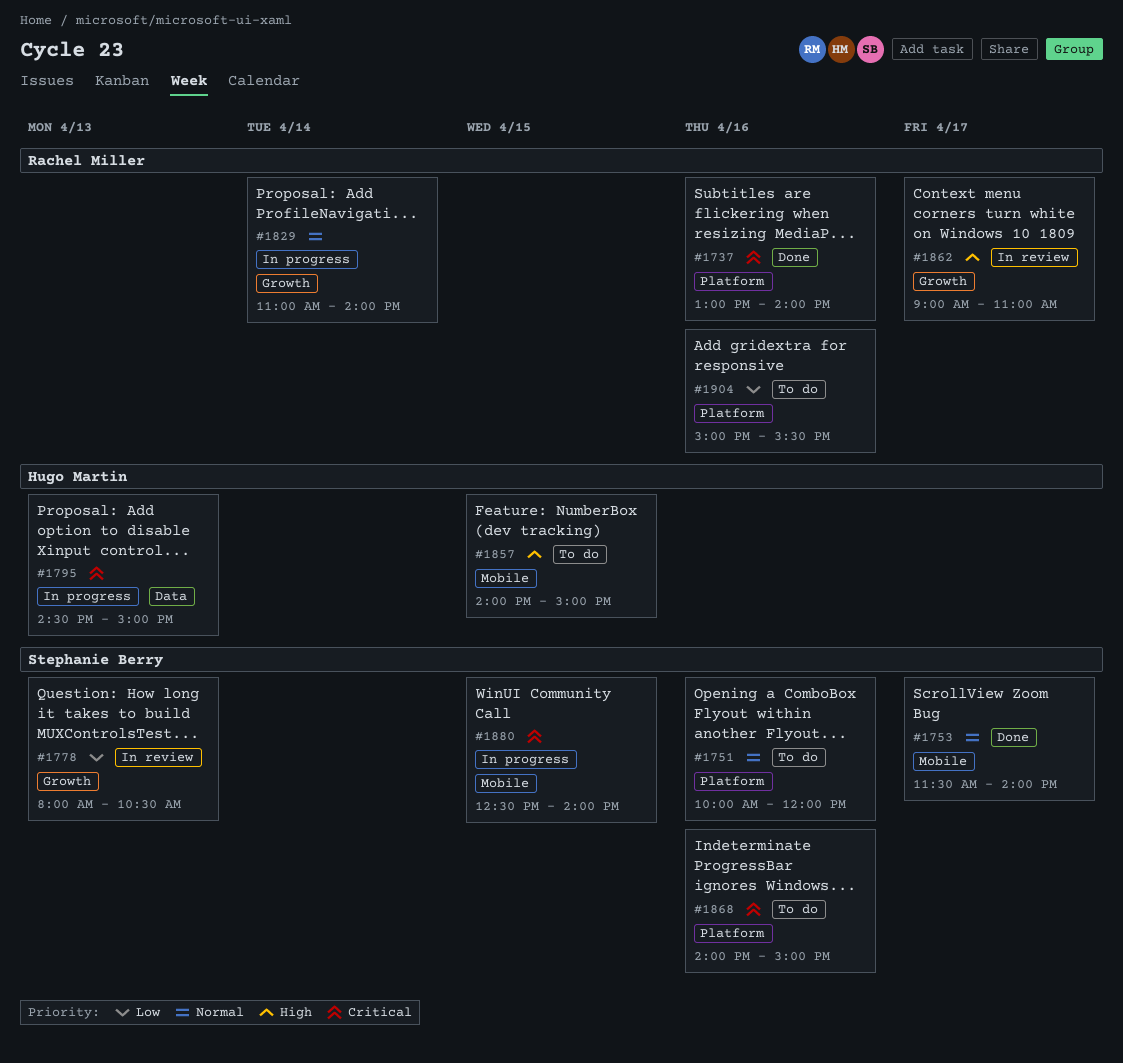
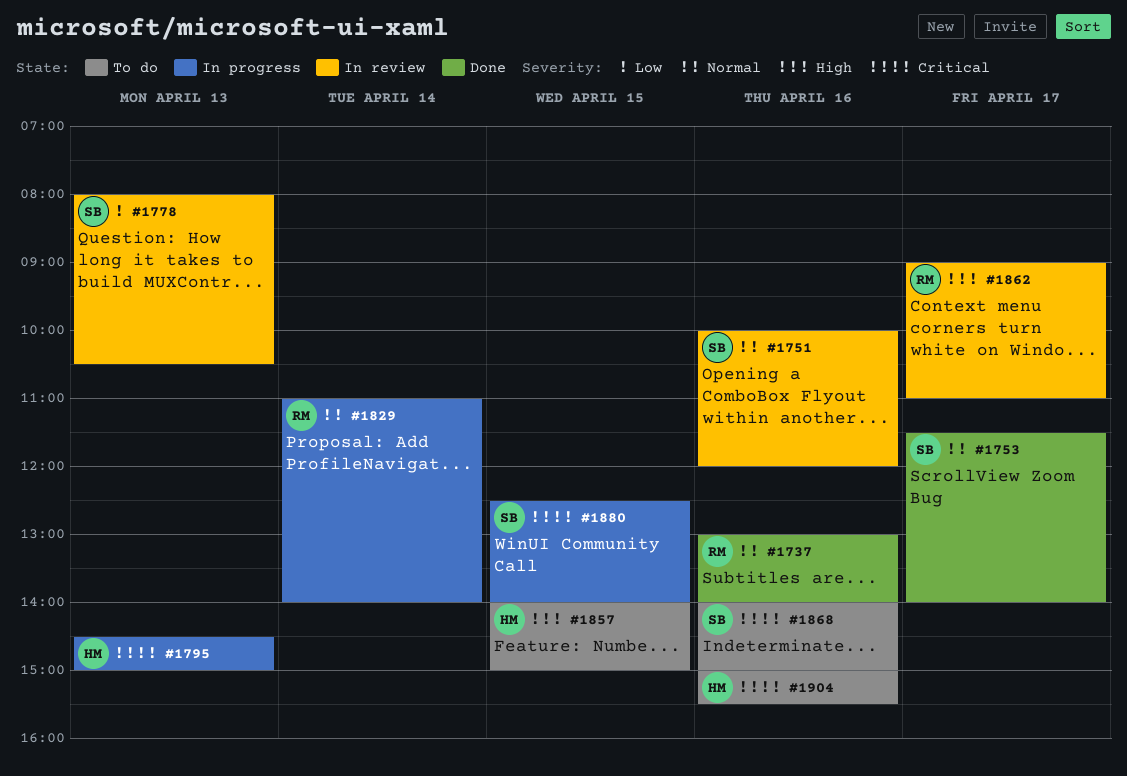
#1737, priority: Critical -> Normal
#1751, status: To do -> In review
#1904, owner: Rachel Miller -> Hugo Martin
#1904, priority: Low -> Critical

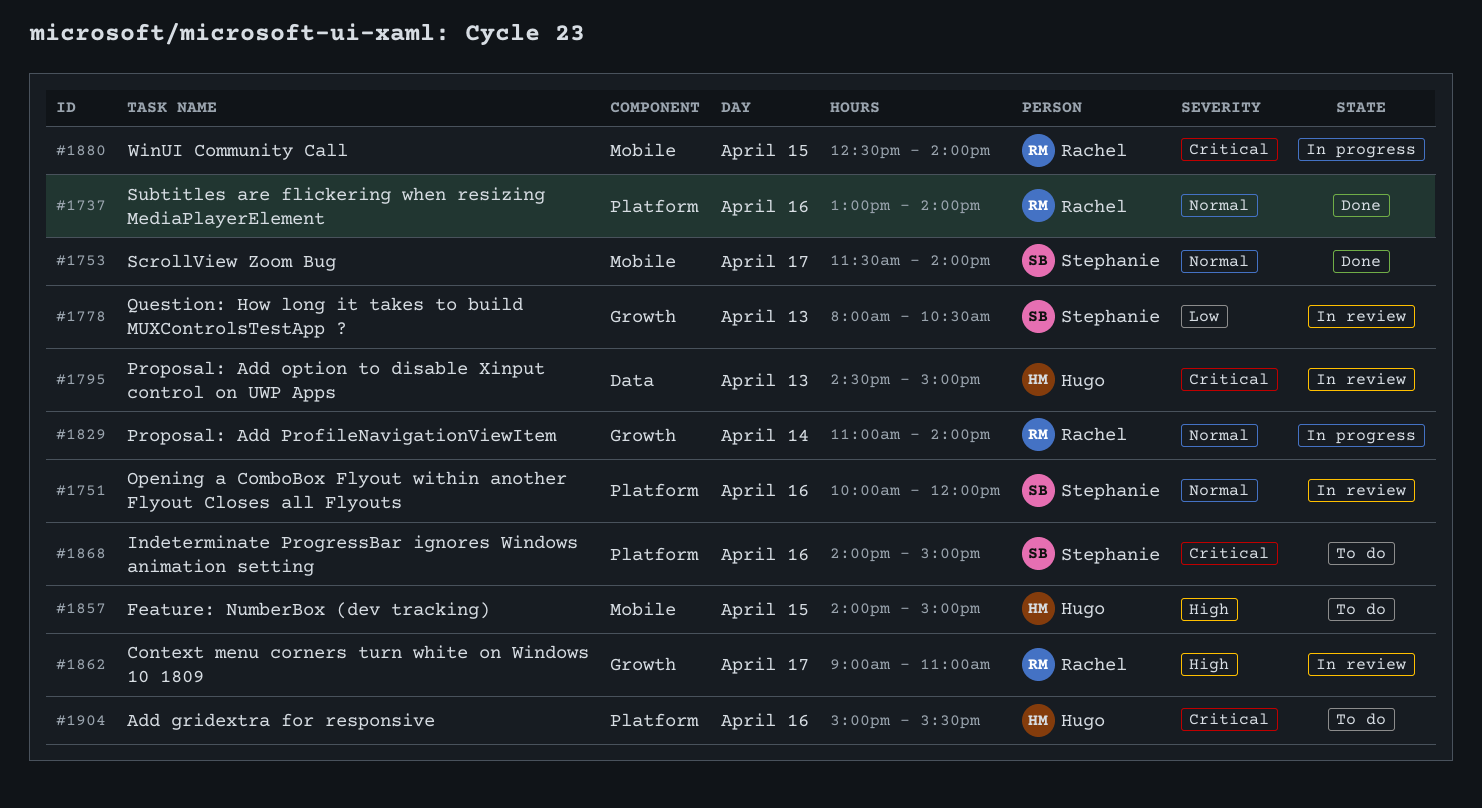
#1795, status: In progress -> In review
#1880, owner: Stephanie -> Rachel

